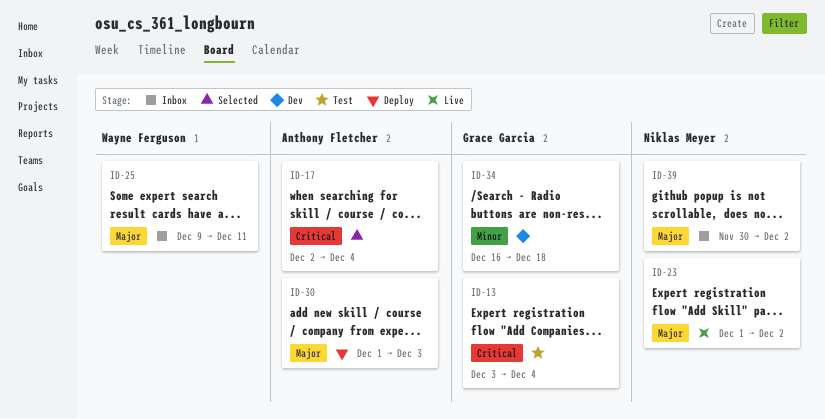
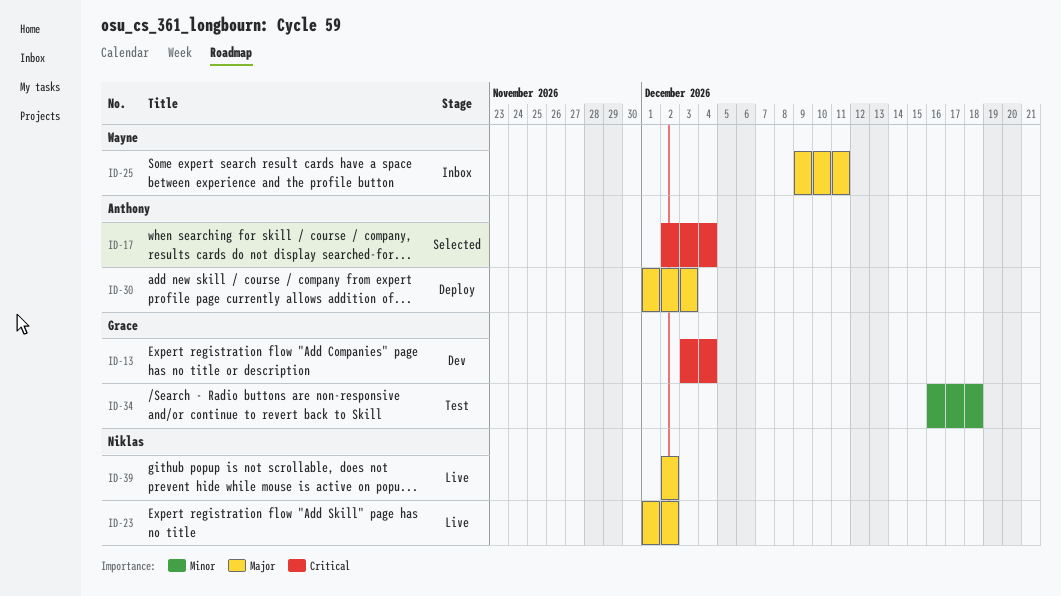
ID-13, status: Test -> Dev
ID-34, status: Dev -> Test
ID-39, status: Inbox -> Live
ID-39, start: Nov 30 -> Dec 2

